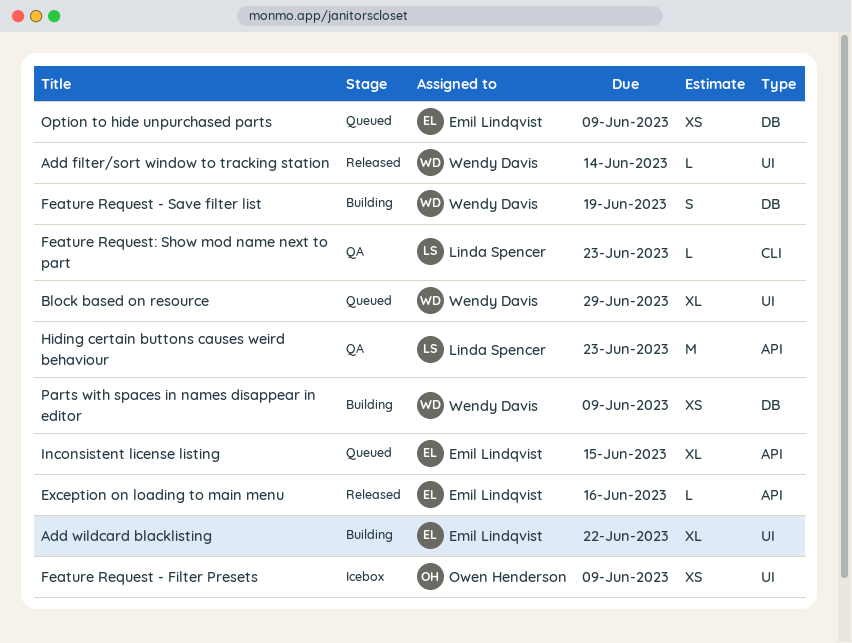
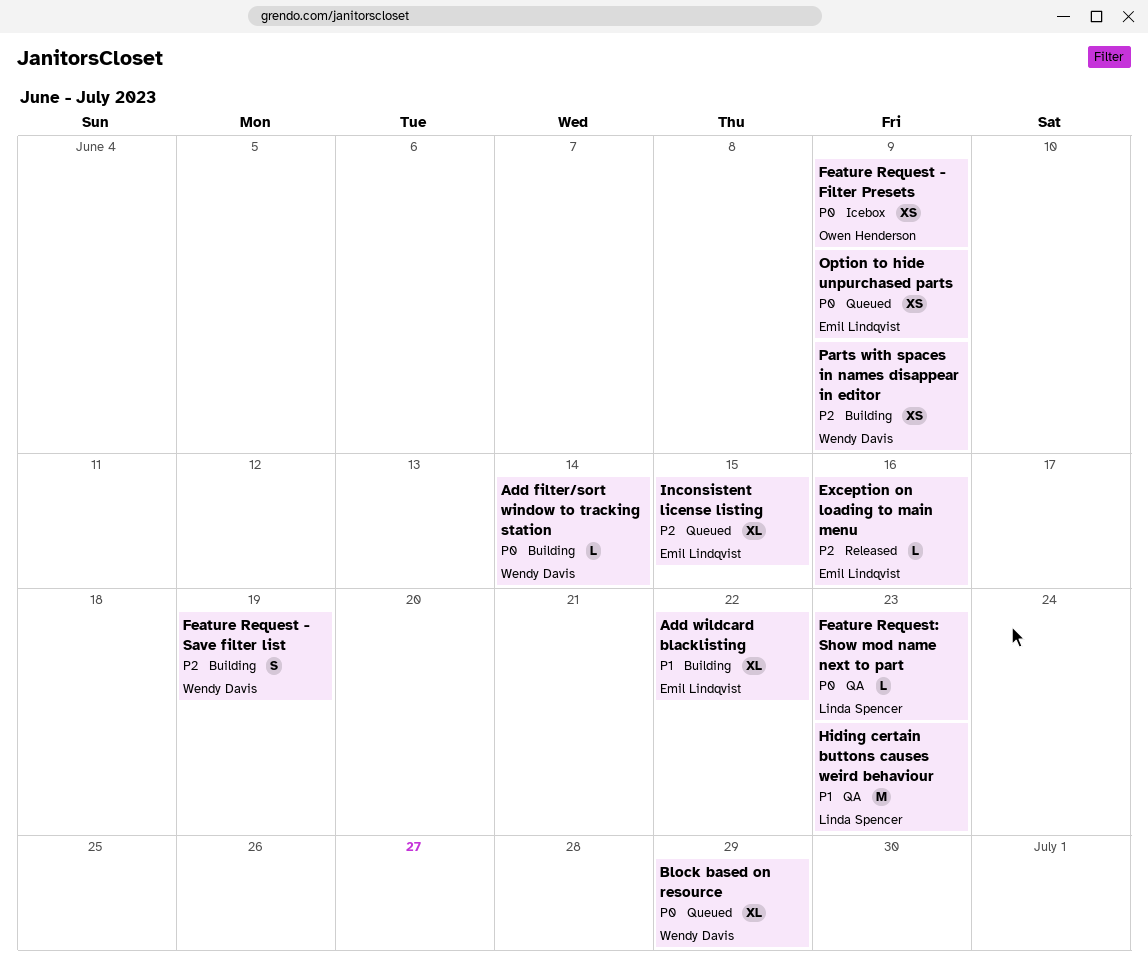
Add filter/sort window to tracking station, status: Released -> Building

